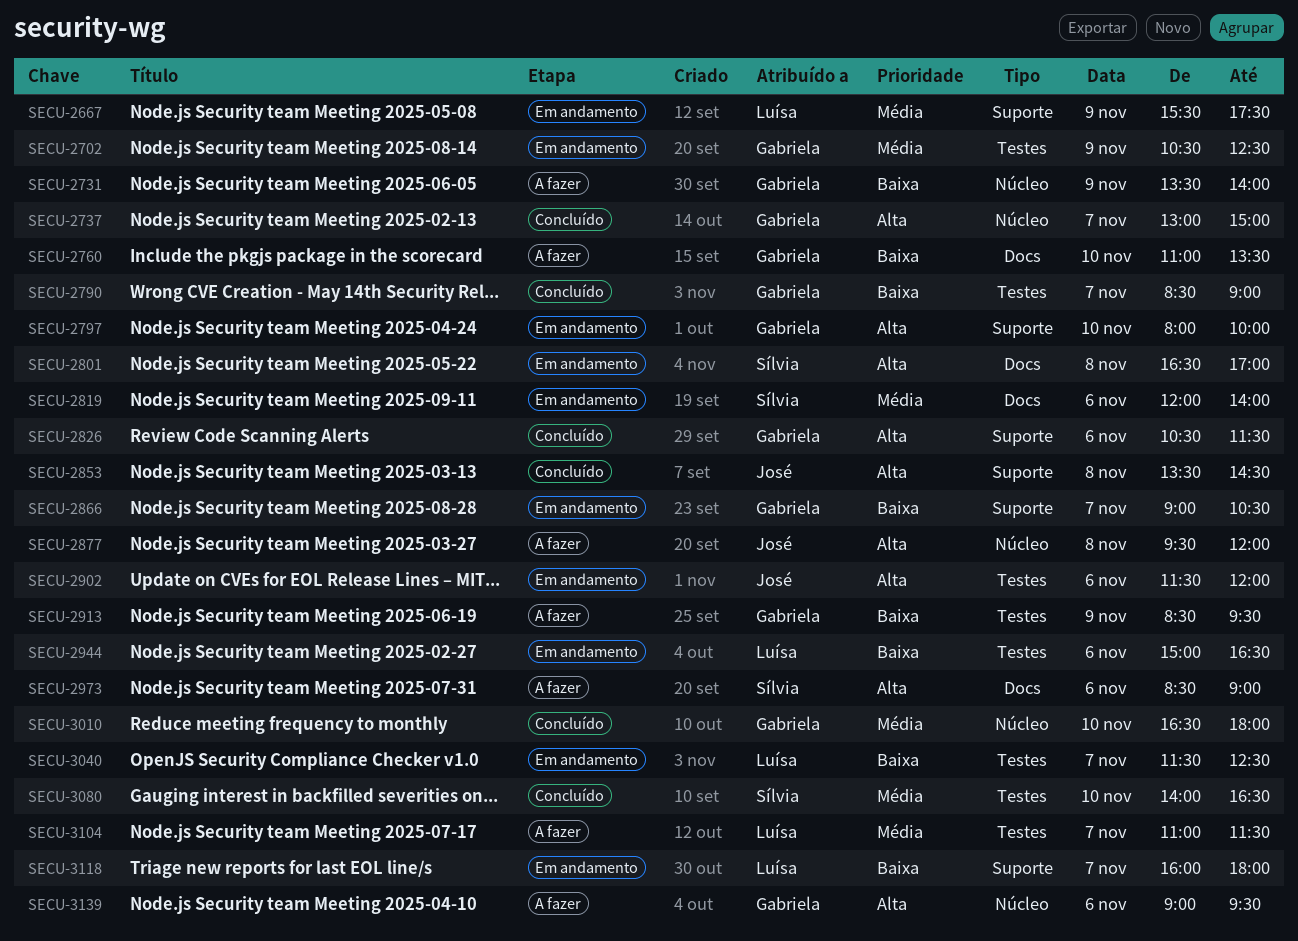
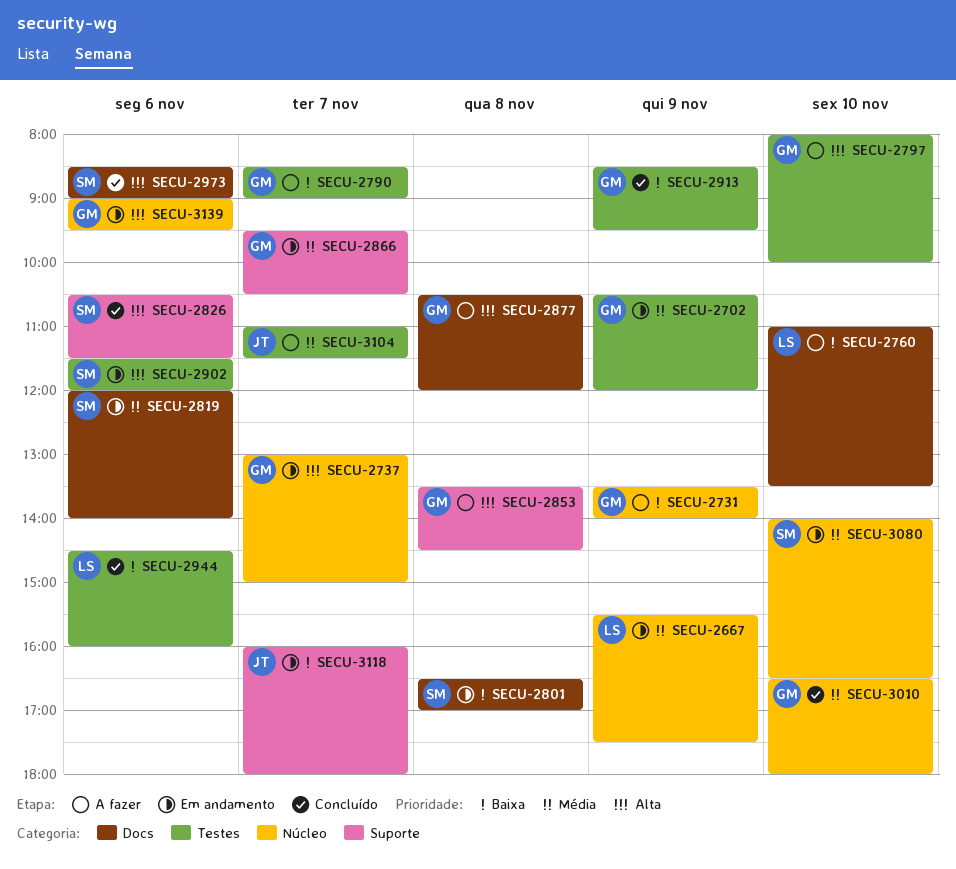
SECU-2667, label: Suporte -> Núcleo
SECU-2702, ends: 12:30 -> 12:00
SECU-2737, status: Concluído -> Em andamento
SECU-2760, owner: Gabriela -> Luísa
SECU-2790, status: Concluído -> A fazer
SECU-2797, status: Em andamento -> A fazer
SECU-2797, label: Suporte -> Testes
SECU-2801, priority: Alta -> Baixa
SECU-2826, owner: Gabriela -> Sílvia
SECU-2853, status: Concluído -> A fazer
SECU-2853, owner: José -> Gabriela
SECU-2866, priority: Baixa -> Média
SECU-2866, begins: 09:00 -> 09:30
SECU-2877, owner: José -> Gabriela
SECU-2877, label: Núcleo -> Docs
SECU-2877, begins: 09:30 -> 10:30
SECU-2902, owner: José -> Sílvia
SECU-2913, status: A fazer -> Concluído
SECU-2944, status: Em andamento -> Concluído
SECU-2944, begins: 15:00 -> 14:30
SECU-2944, ends: 16:30 -> 16:00
SECU-2973, status: A fazer -> Concluído
SECU-3040: present -> none
SECU-3080, status: Concluído -> Em andamento
SECU-3080, label: Testes -> Núcleo
SECU-3104, owner: Luísa -> José
SECU-3118, owner: Luísa -> José
SECU-3139, status: A fazer -> Em andamento

